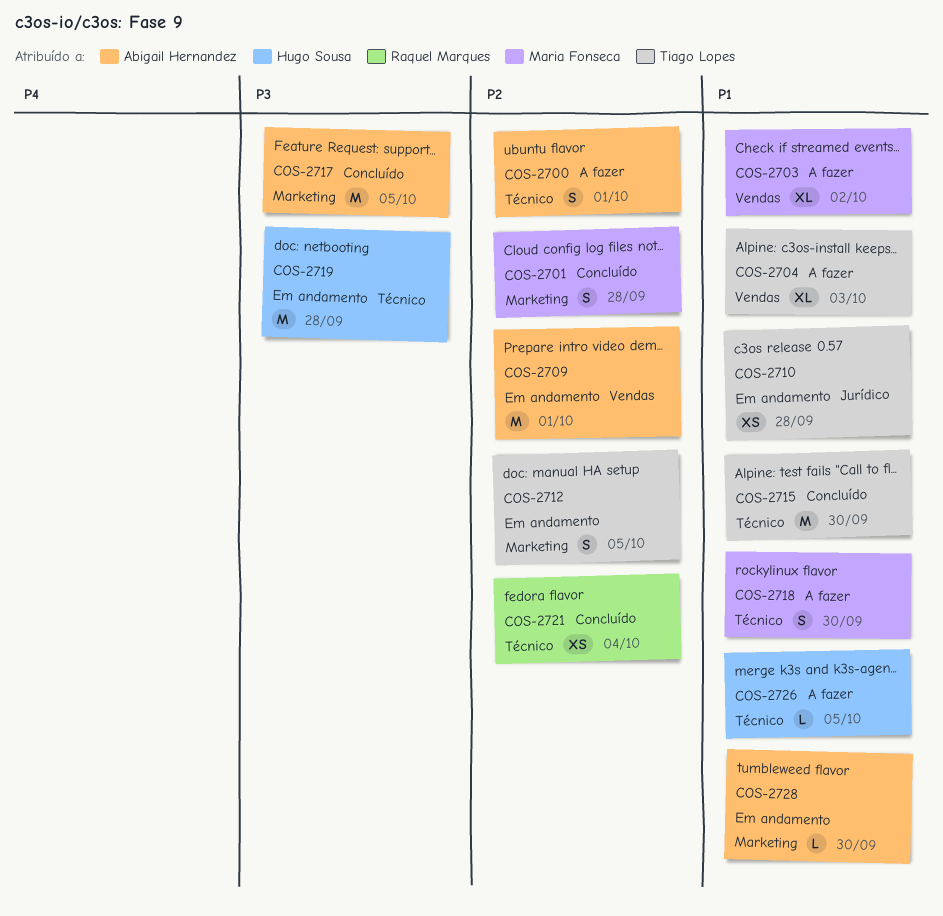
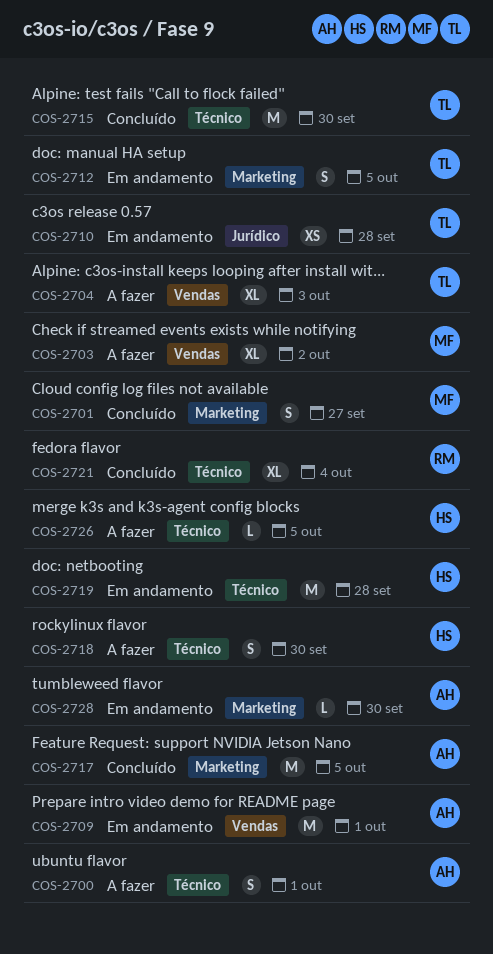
COS-2701, due: Sep 28 -> Sep 27
COS-2718, owner: Maria Fonseca -> Hugo Sousa
COS-2721, estimate: XS -> XL

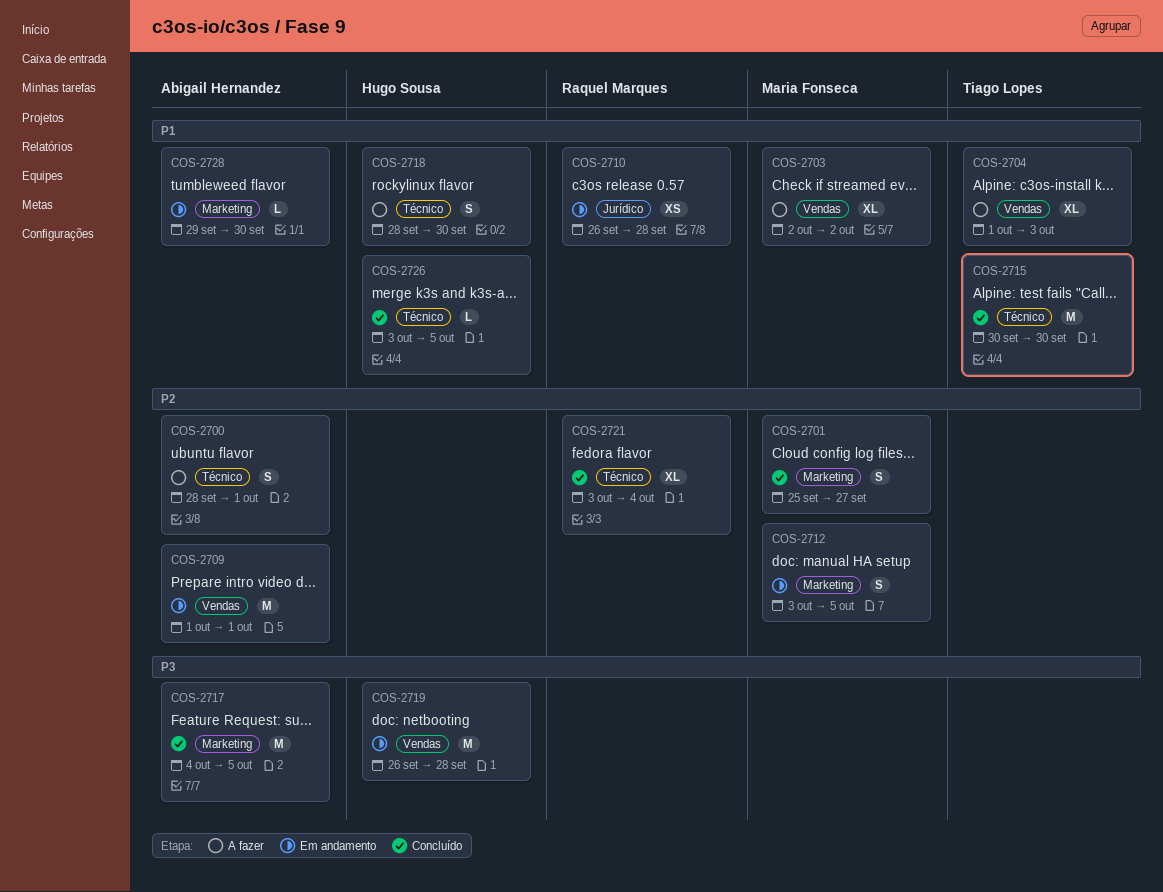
COS-2710, owner: Tiago Lopes -> Raquel Marques
COS-2712, owner: Tiago Lopes -> Maria Fonseca
COS-2719, label: Técnico -> Vendas
COS-2726, status: A fazer -> Concluído

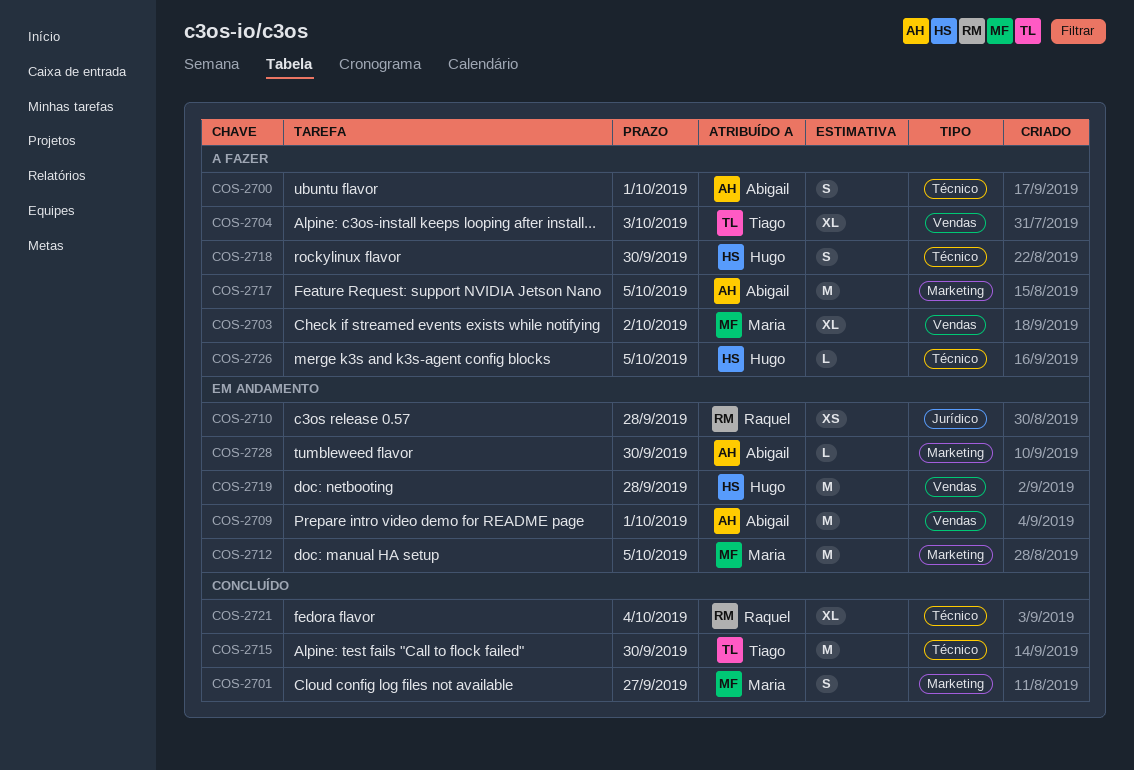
COS-2712, estimate: S -> M
COS-2717, status: Concluído -> A fazer
COS-2726, status: Concluído -> A fazer

